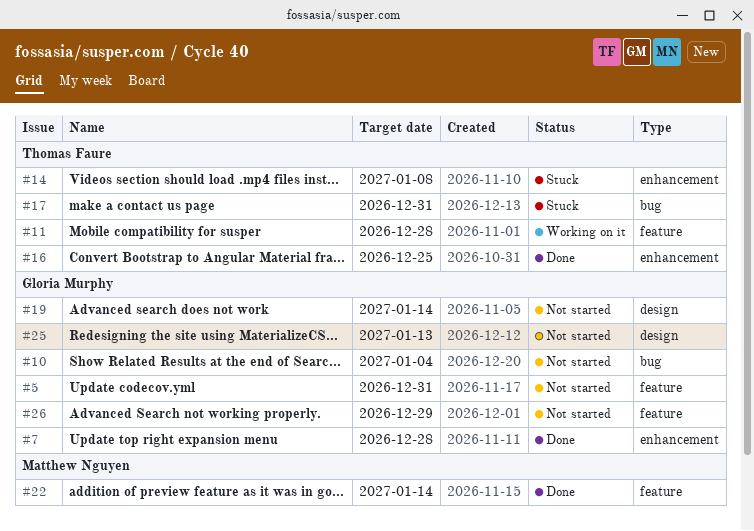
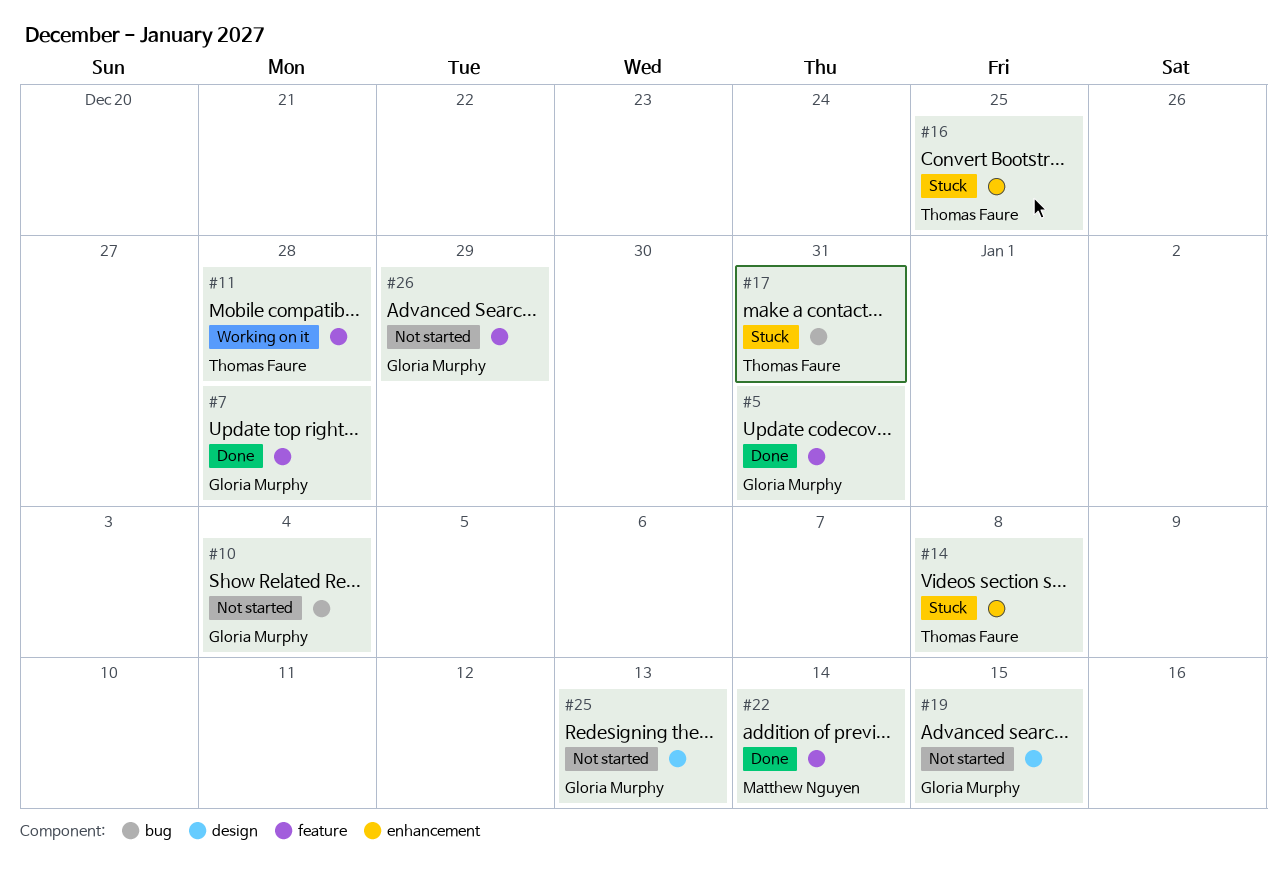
#5, status: Not started -> Done
#7, label: enhancement -> feature
#16, status: Done -> Stuck
#19, due: Jan 14 -> Jan 15

